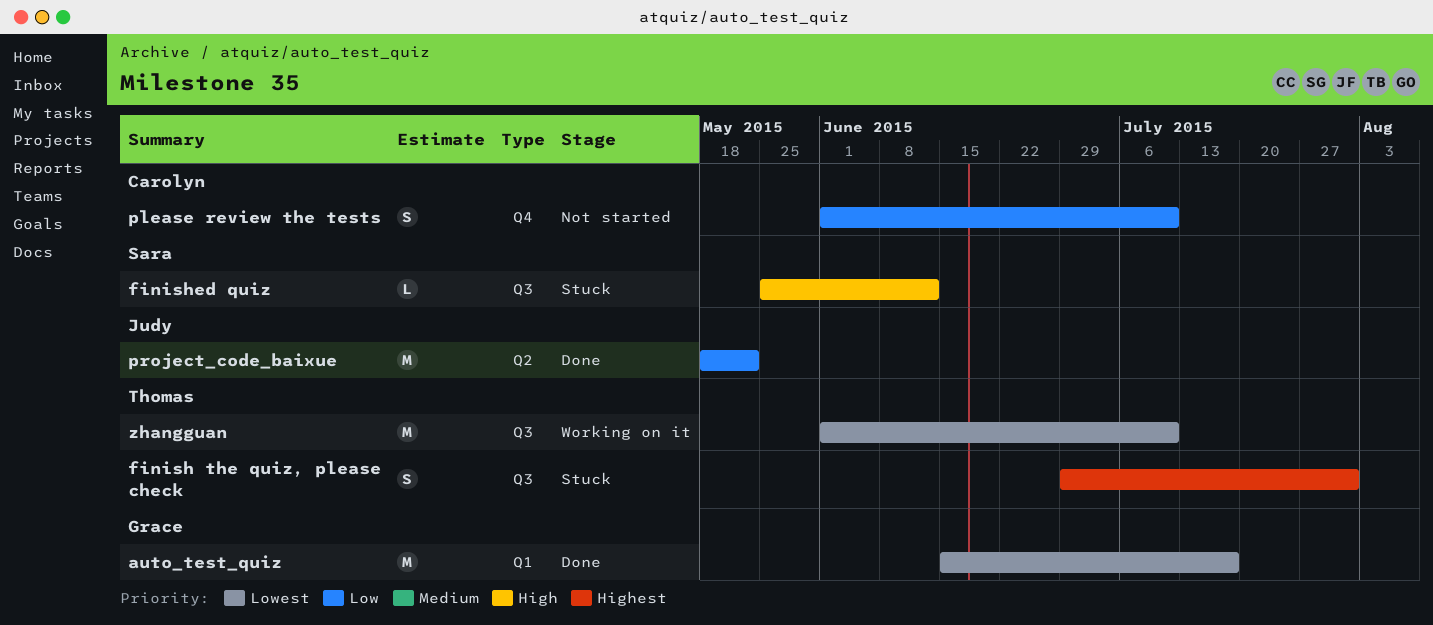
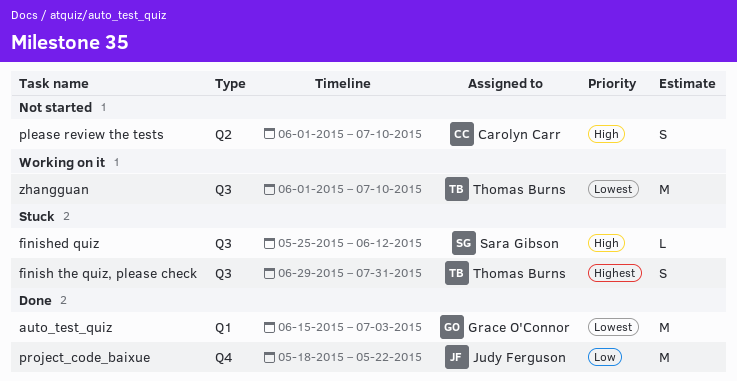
auto_test_quiz, due: Jul 17 -> Jul 3
please review the tests, priority: Low -> High
please review the tests, label: Q4 -> Q2
project_code_baixue, label: Q2 -> Q4

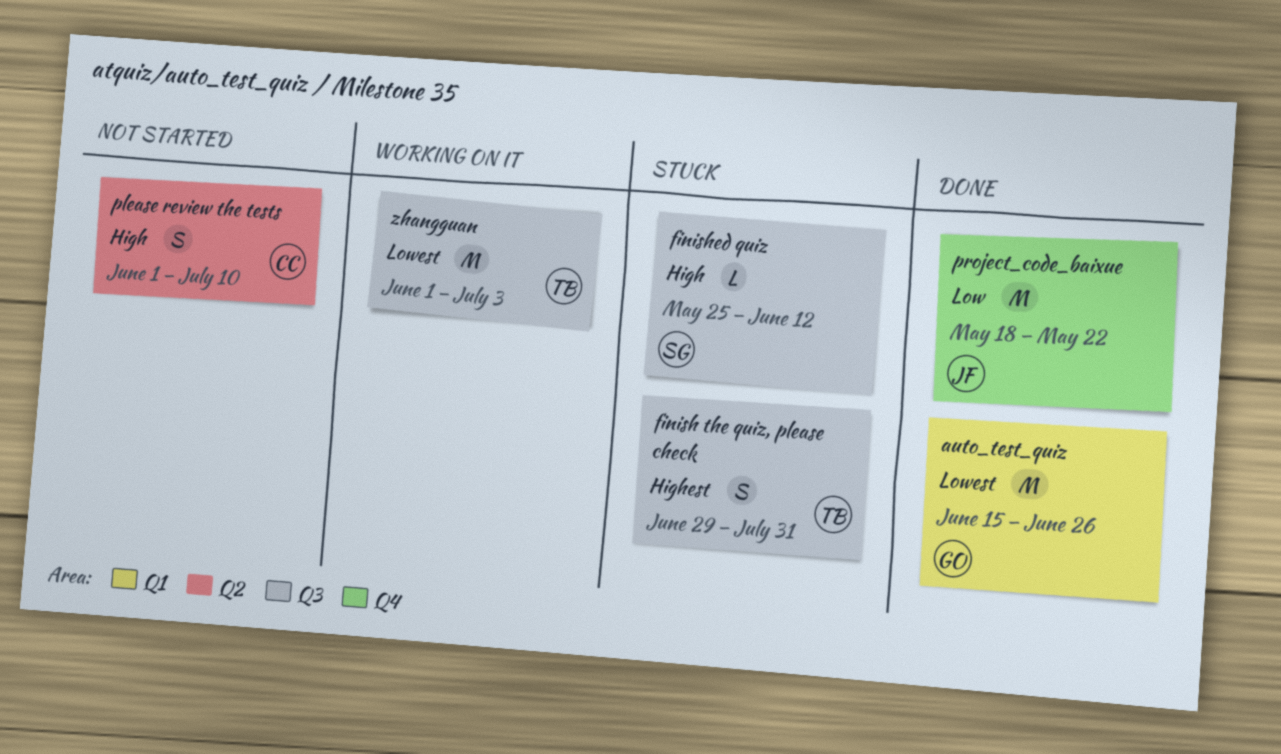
auto_test_quiz, due: Jul 3 -> Jun 26
zhangguan, due: Jul 10 -> Jul 3

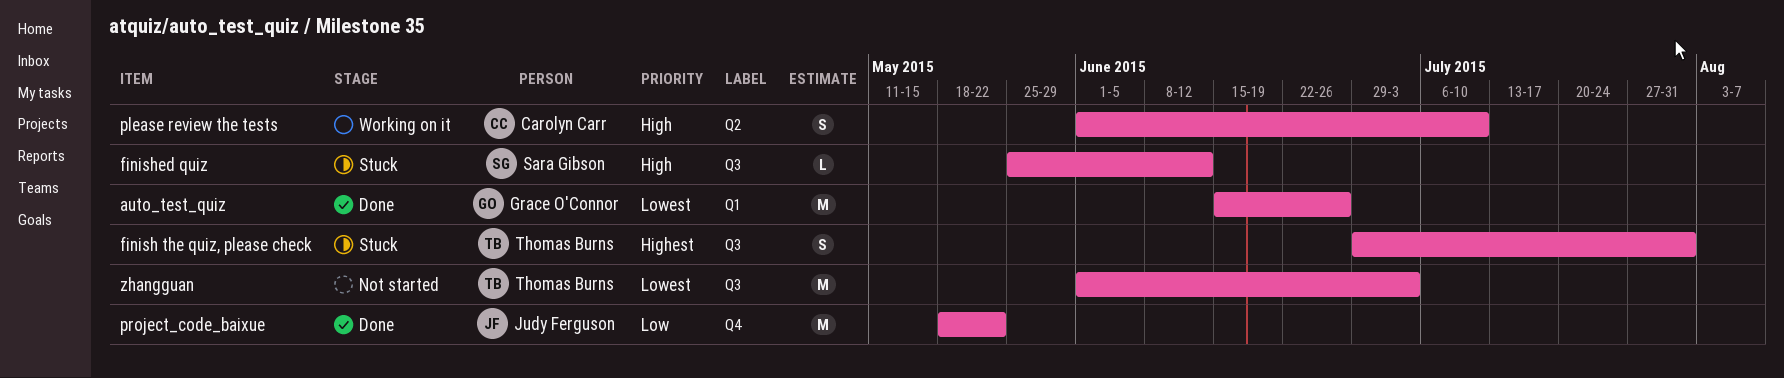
please review the tests, status: Not started -> Working on it
zhangguan, status: Working on it -> Not started

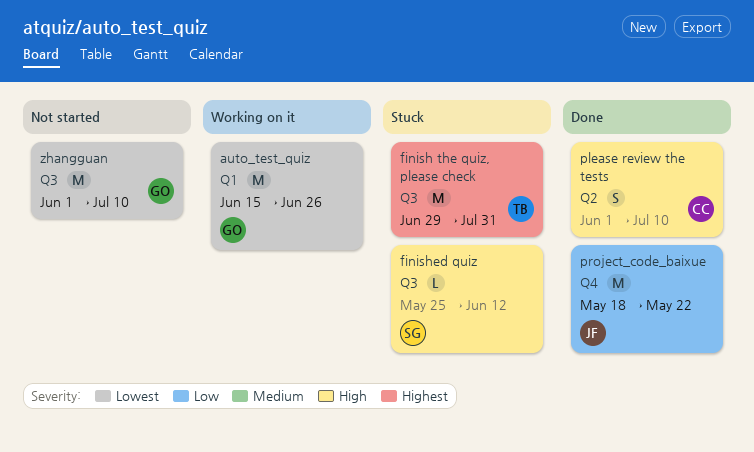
auto_test_quiz, status: Done -> Working on it
finish the quiz, please check, estimate: S -> M
please review the tests, status: Working on it -> Done
zhangguan, owner: Thomas Burns -> Grace O'Connor
zhangguan, due: Jul 3 -> Jul 10

